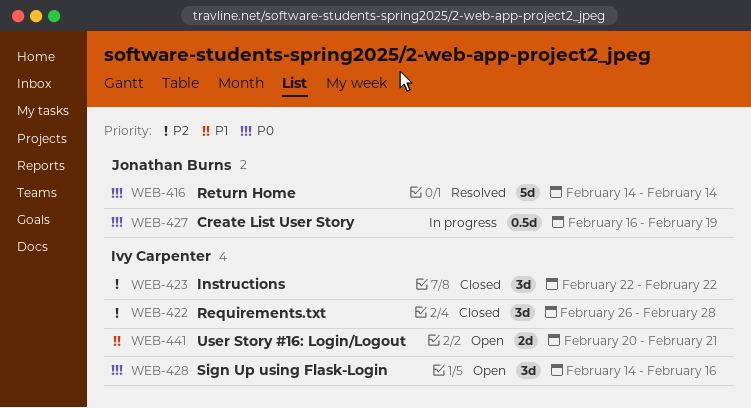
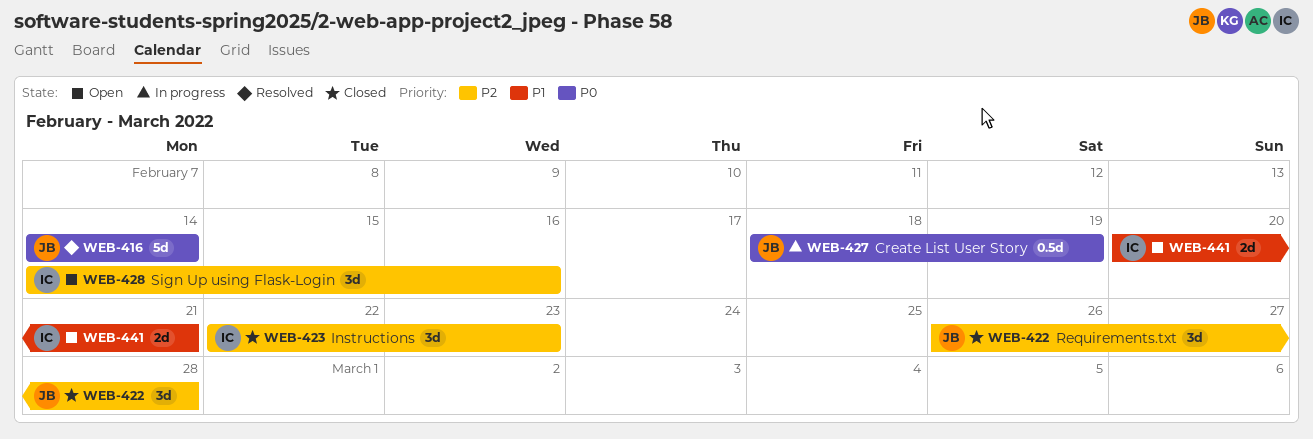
WEB-422, owner: Ivy Carpenter -> Jonathan Burns
WEB-423, due: Feb 22 -> Feb 23
WEB-427, start: Feb 16 -> Feb 18
WEB-428, priority: P0 -> P2

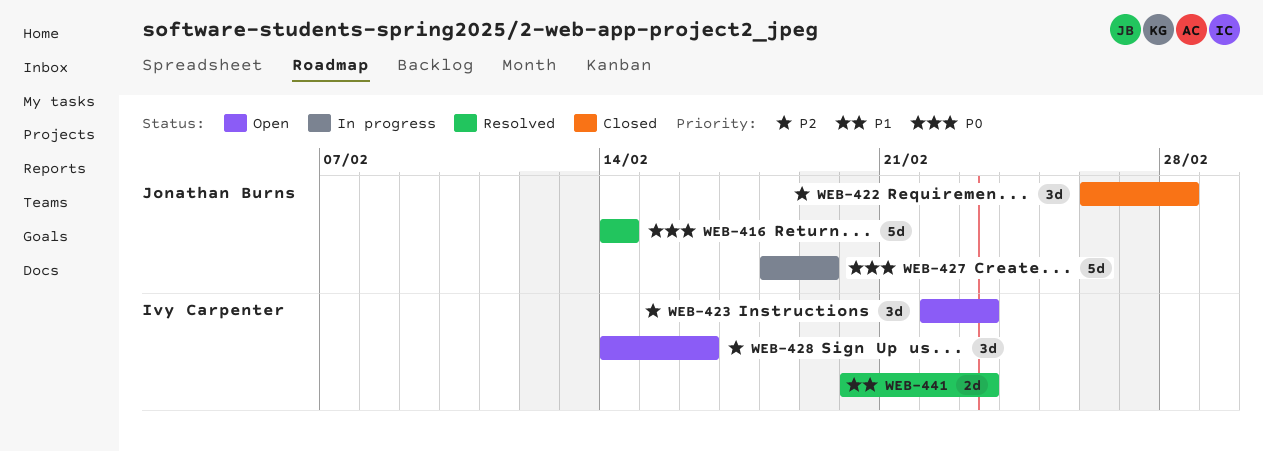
WEB-423, status: Closed -> Open
WEB-427, estimate: 0.5d -> 5d
WEB-441, status: Open -> Resolved
WEB-441, due: Feb 21 -> Feb 23

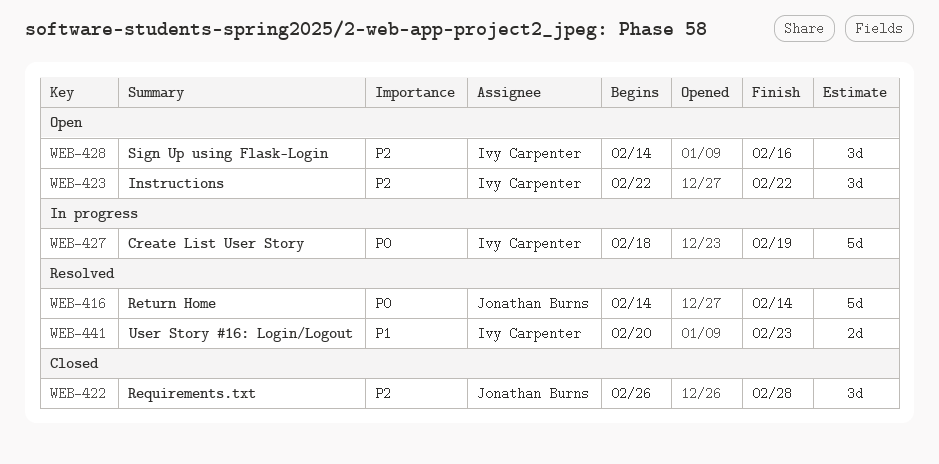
WEB-423, due: Feb 23 -> Feb 22
WEB-427, owner: Jonathan Burns -> Ivy Carpenter

